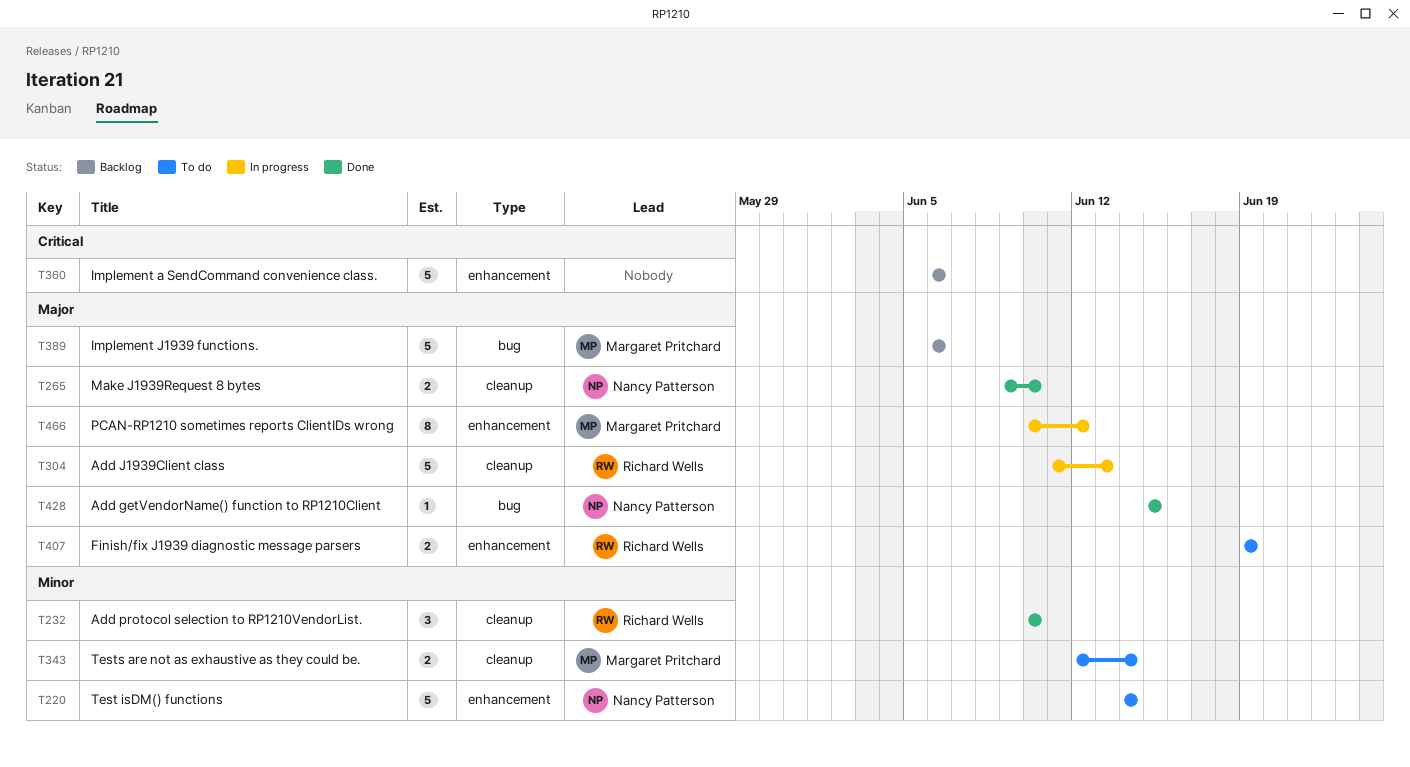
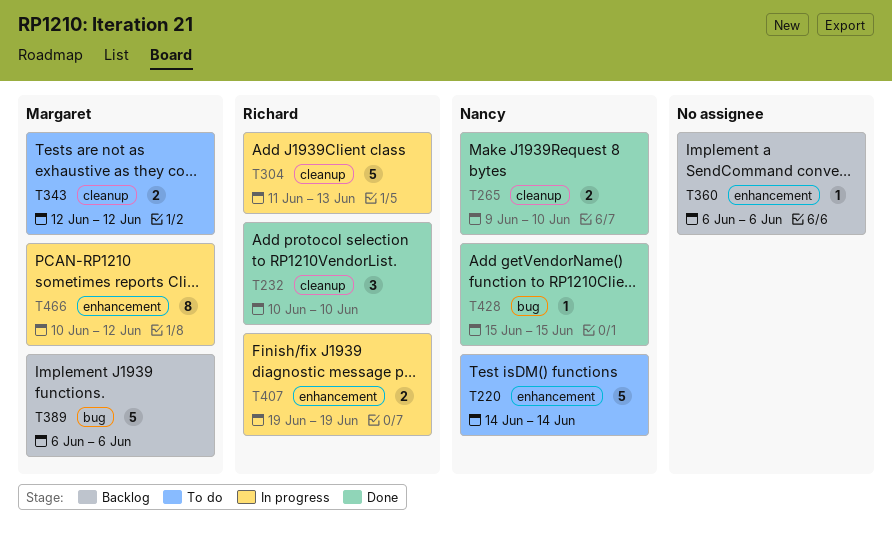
T343, due: Jun 14 -> Jun 12
T360, estimate: 5 -> 1
T407, status: To do -> In progress

